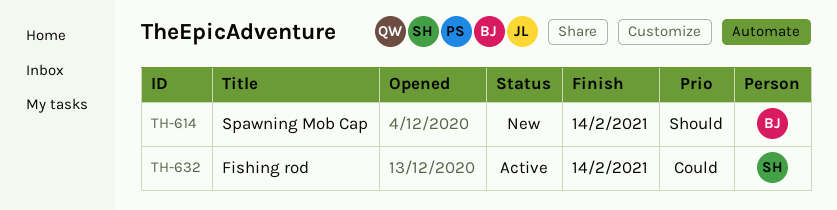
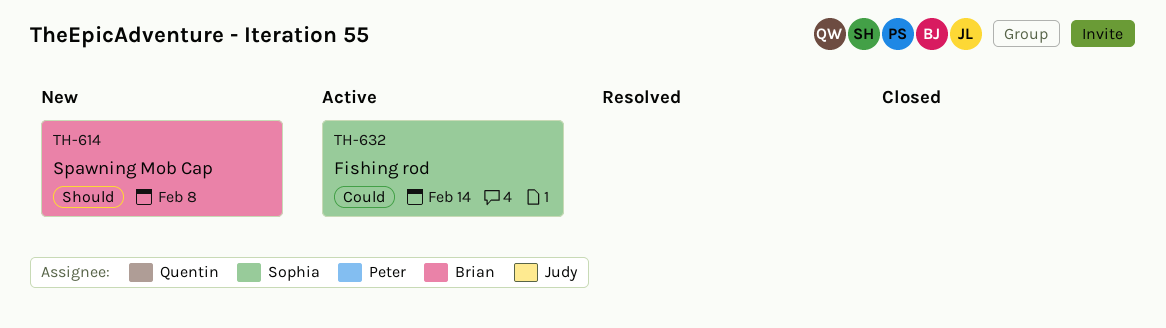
TH-614, due: Feb 14 -> Feb 8

